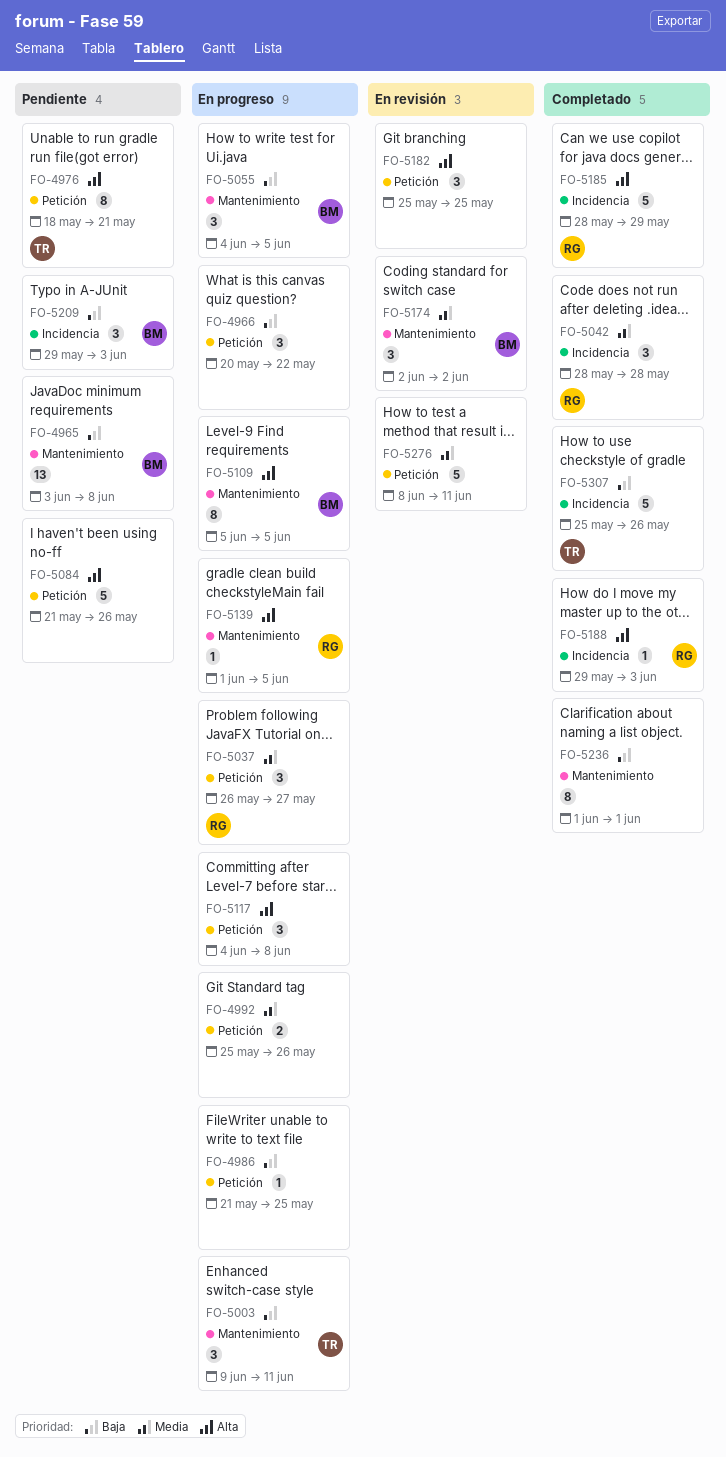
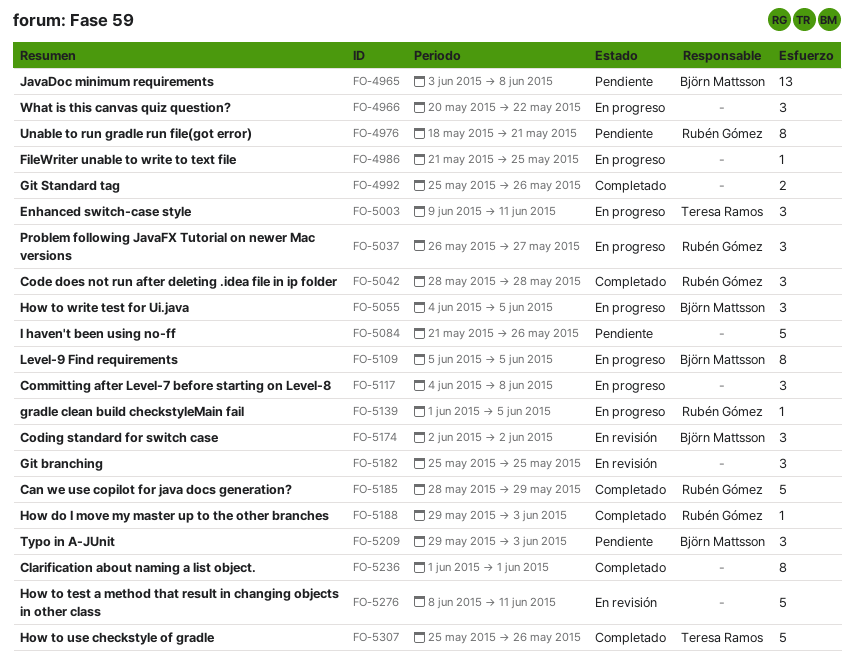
FO-4976, owner: Teresa Ramos -> Rubén Gómez
FO-4992, status: En progreso -> Completado

